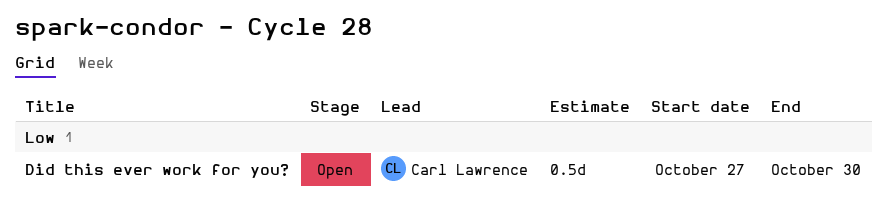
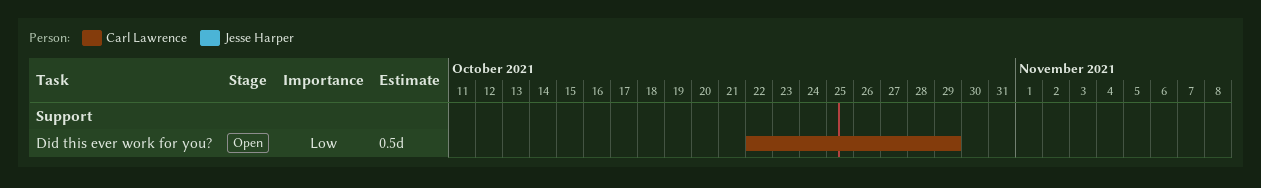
Did this ever work for you?, start: Oct 27 -> Oct 22
Did this ever work for you?, due: Oct 30 -> Oct 29

